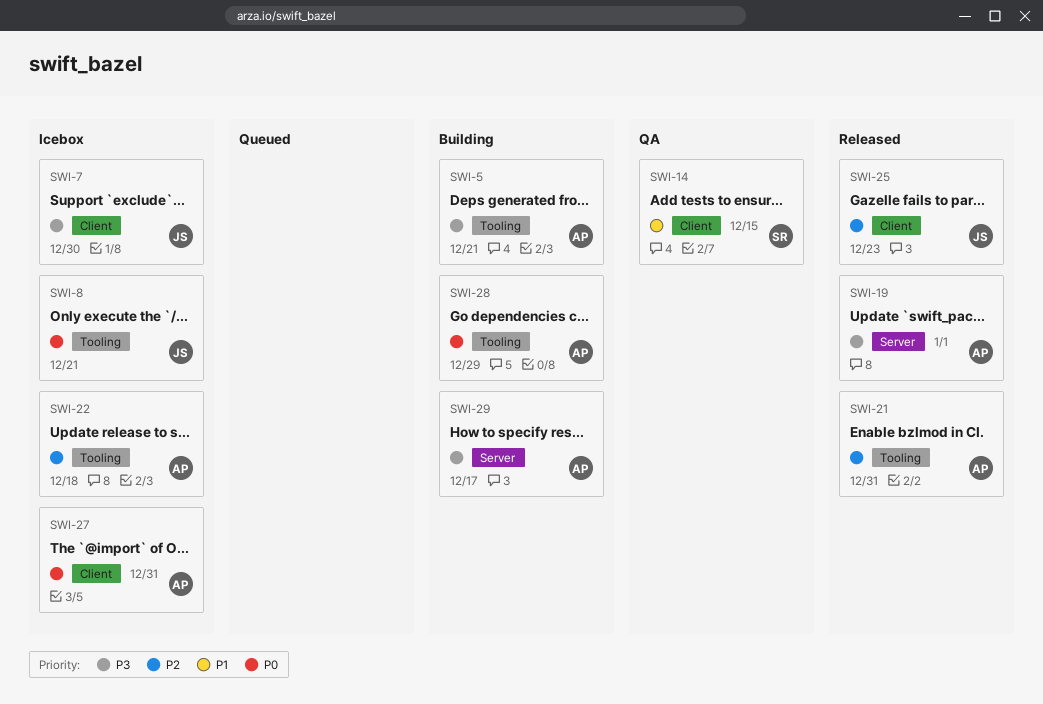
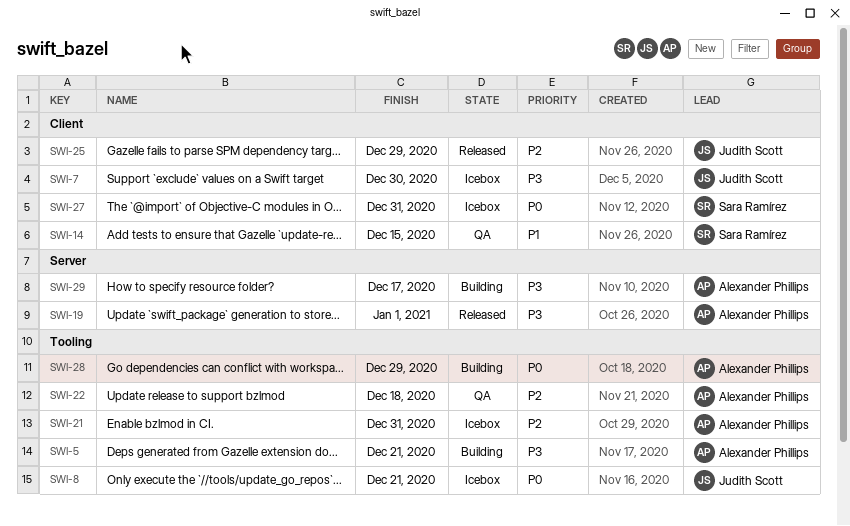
SWI-21, status: Released -> Icebox
SWI-22, status: Icebox -> QA
SWI-25, due: Dec 23 -> Dec 29
SWI-27, owner: Alexander Phillips -> Sara Ramírez

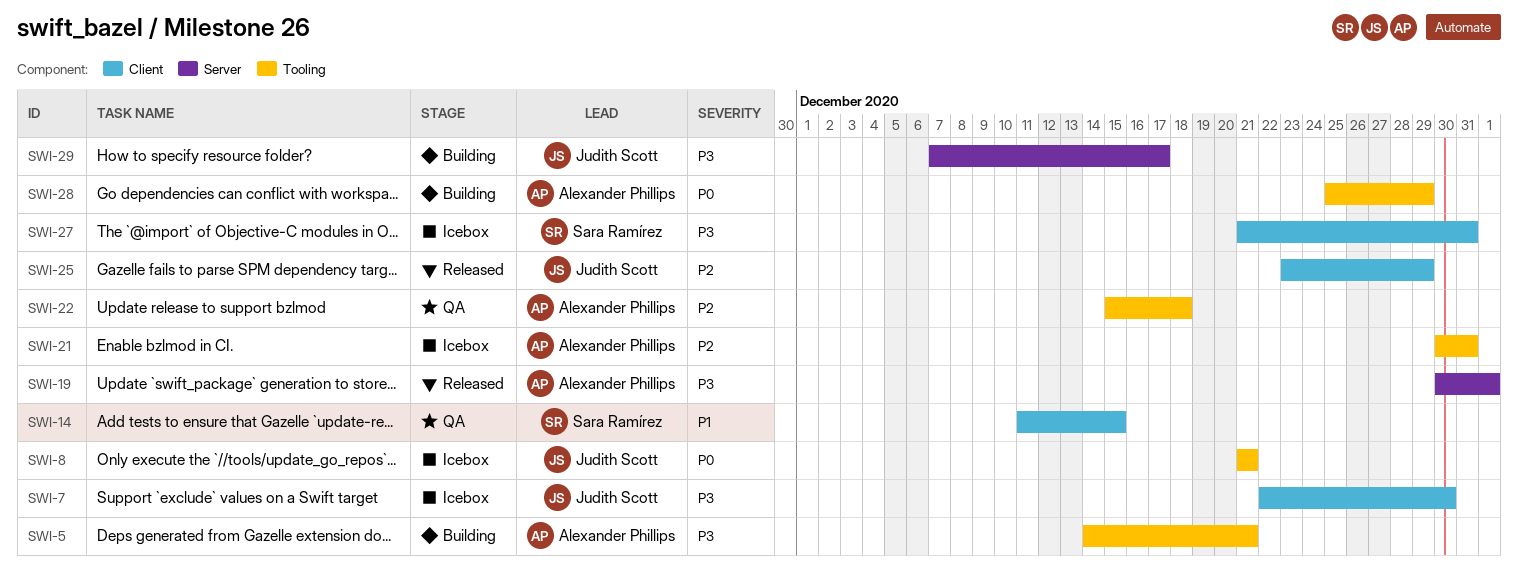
SWI-27, priority: P0 -> P3
SWI-29, owner: Alexander Phillips -> Judith Scott

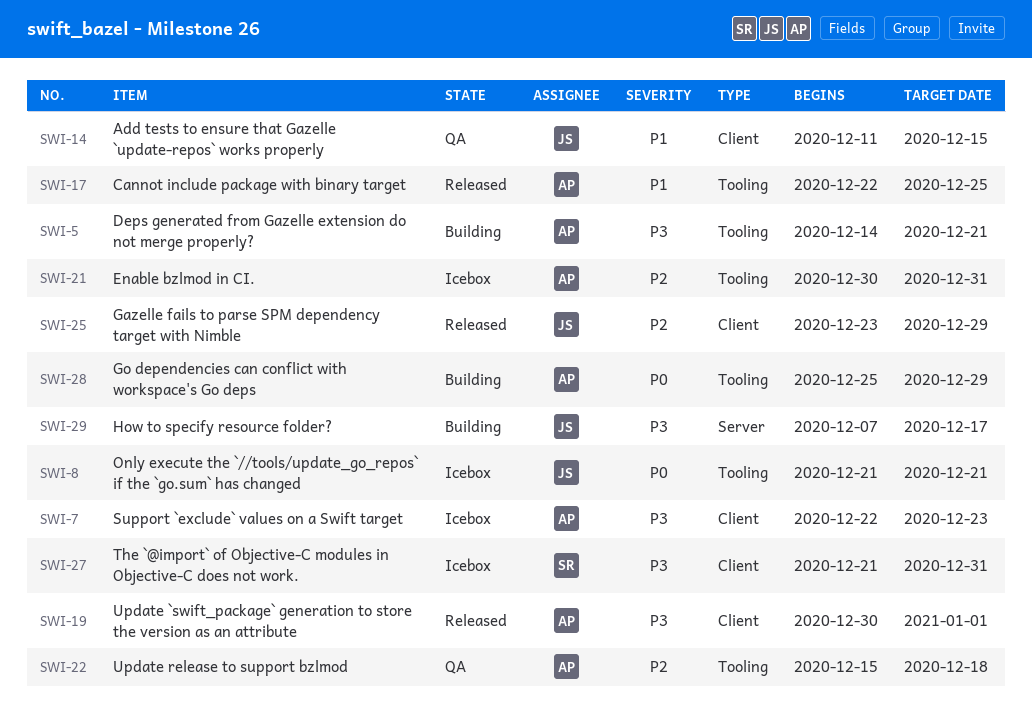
SWI-7, owner: Judith Scott -> Alexander Phillips
SWI-7, due: Dec 30 -> Dec 23
SWI-14, owner: Sara Ramírez -> Judith Scott
SWI-17: none -> present
SWI-19, label: Server -> Client

